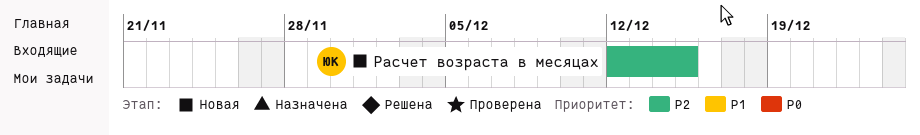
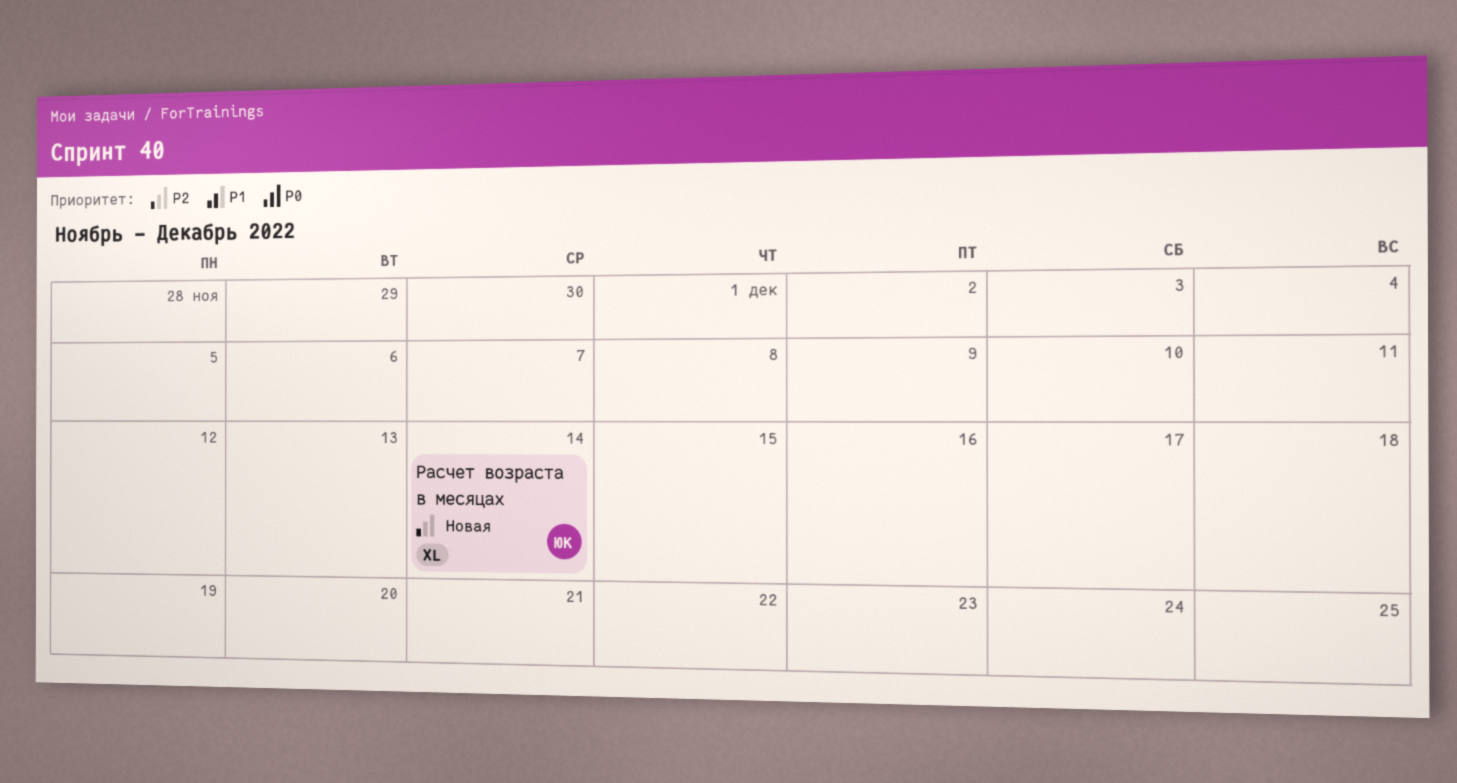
Расчет возраста в месяцах, due: Dec 15 -> Dec 14

